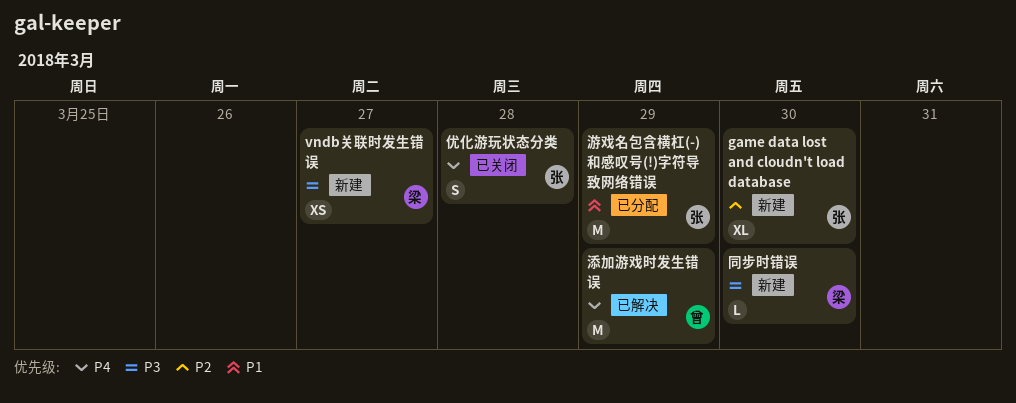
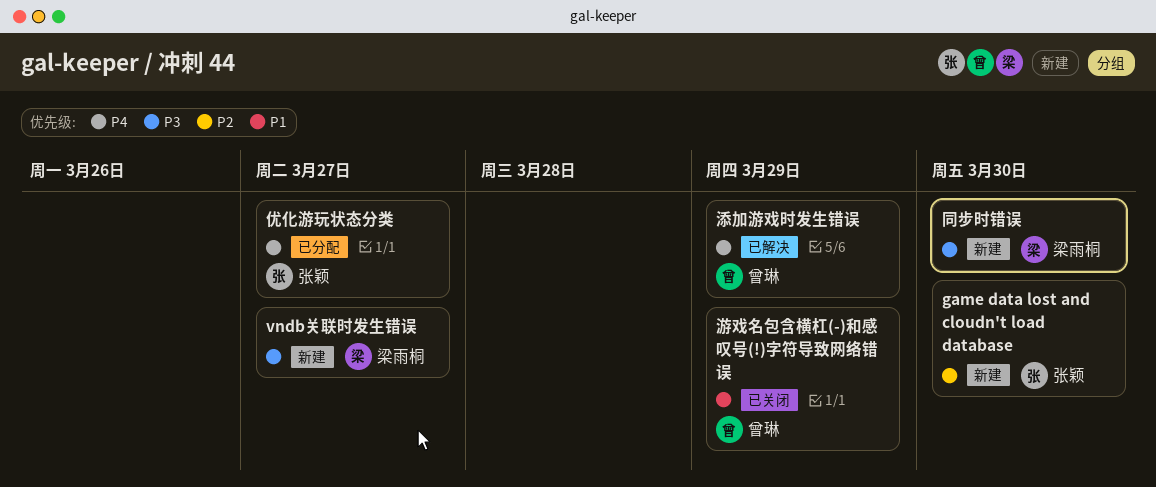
优化游玩状态分类, status: 已关闭 -> 已分配
优化游玩状态分类, due: Mar 28 -> Mar 27
游戏名包含横杠(-)和感叹号(!)字符导致网络错误, status: 已分配 -> 已关闭
游戏名包含横杠(-)和感叹号(!)字符导致网络错误, owner: 张颖 -> 曾琳

